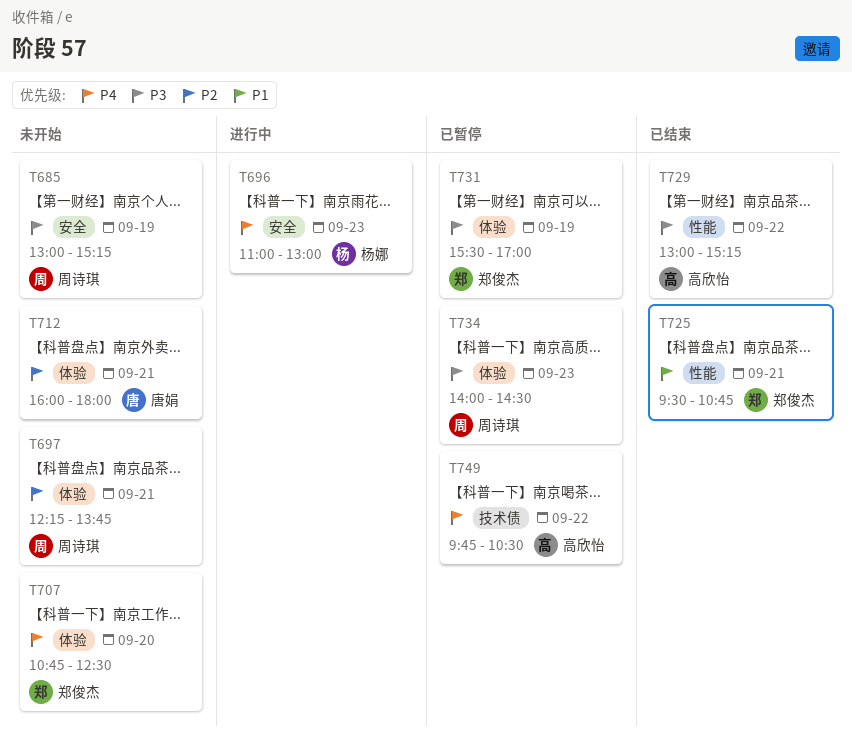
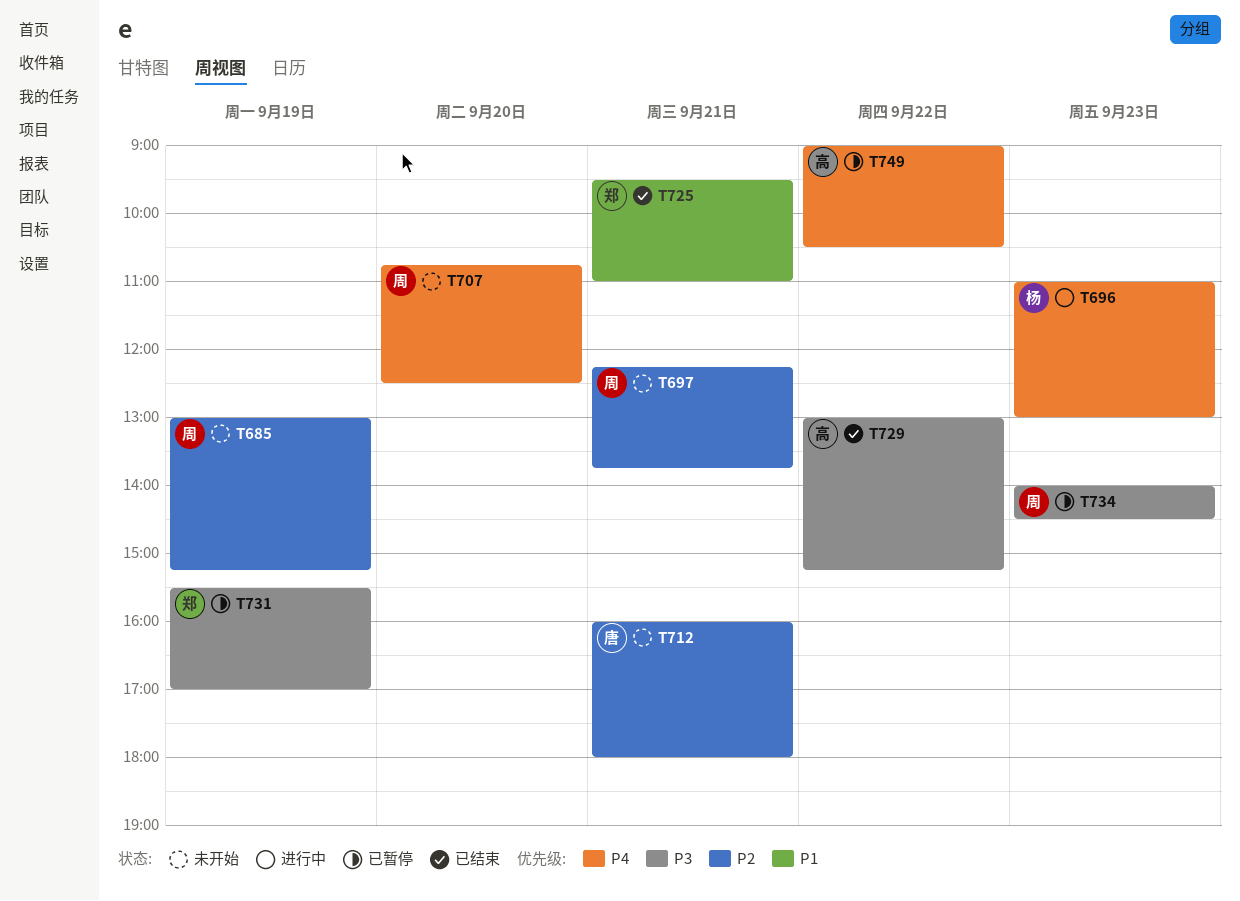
T685, priority: P3 -> P2
T707, owner: 郑俊杰 -> 周诗琪
T725, ends: 10:45 -> 11:00
T749, begins: 09:45 -> 09:00

